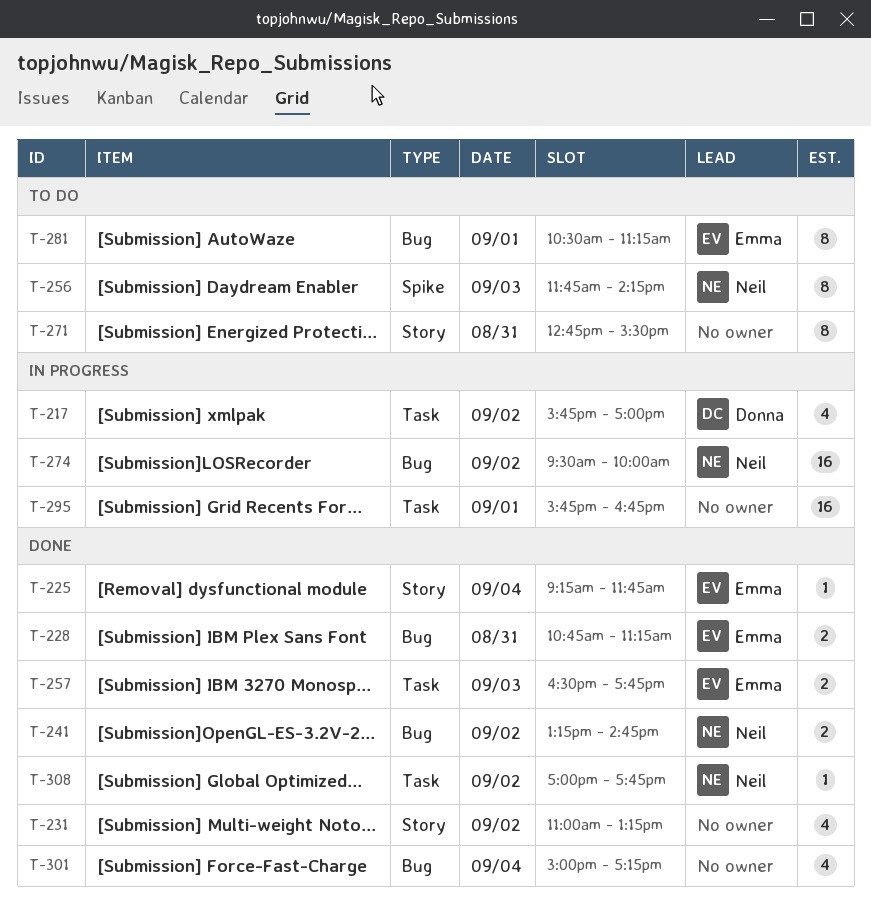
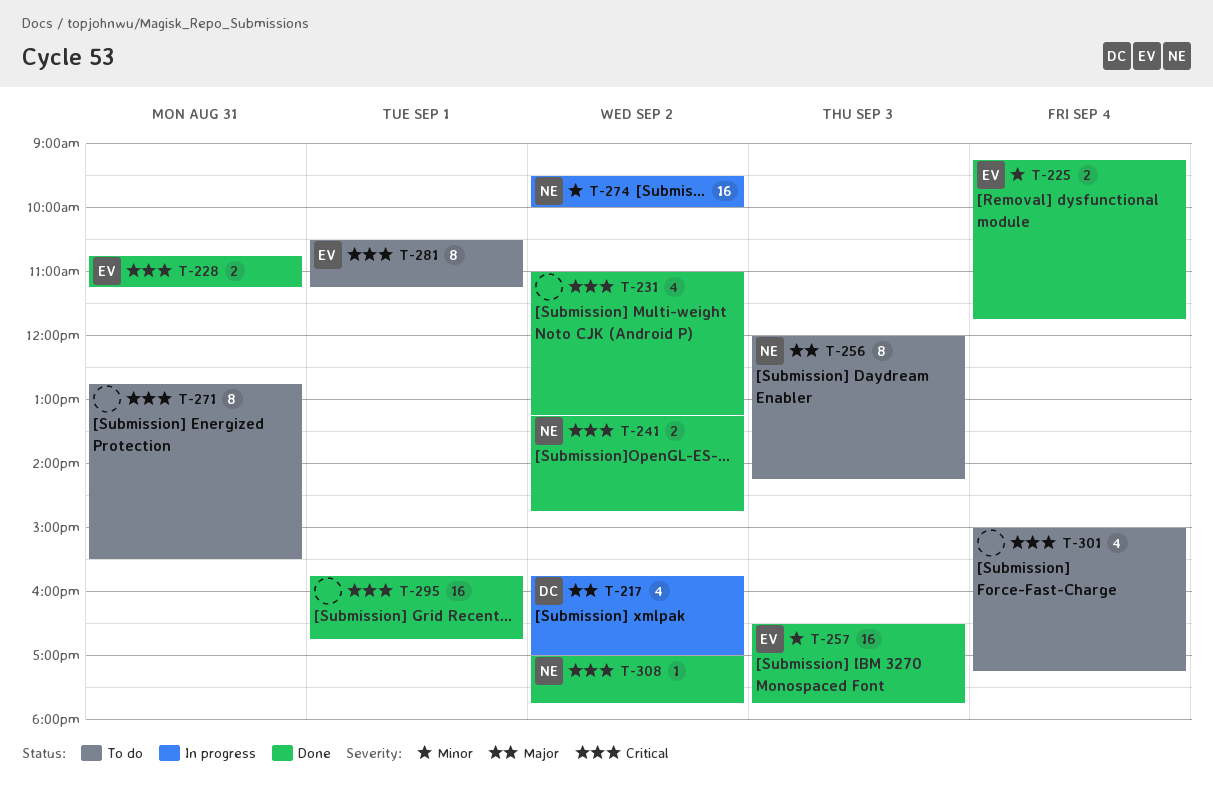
T-225, estimate: 1 -> 2
T-256, begins: 11:45 -> 12:00
T-257, estimate: 2 -> 16
T-295, status: In progress -> Done
T-301, status: Done -> To do

